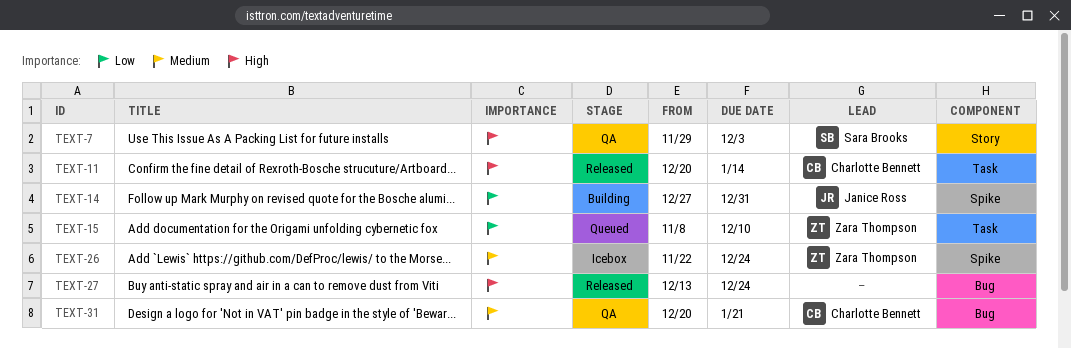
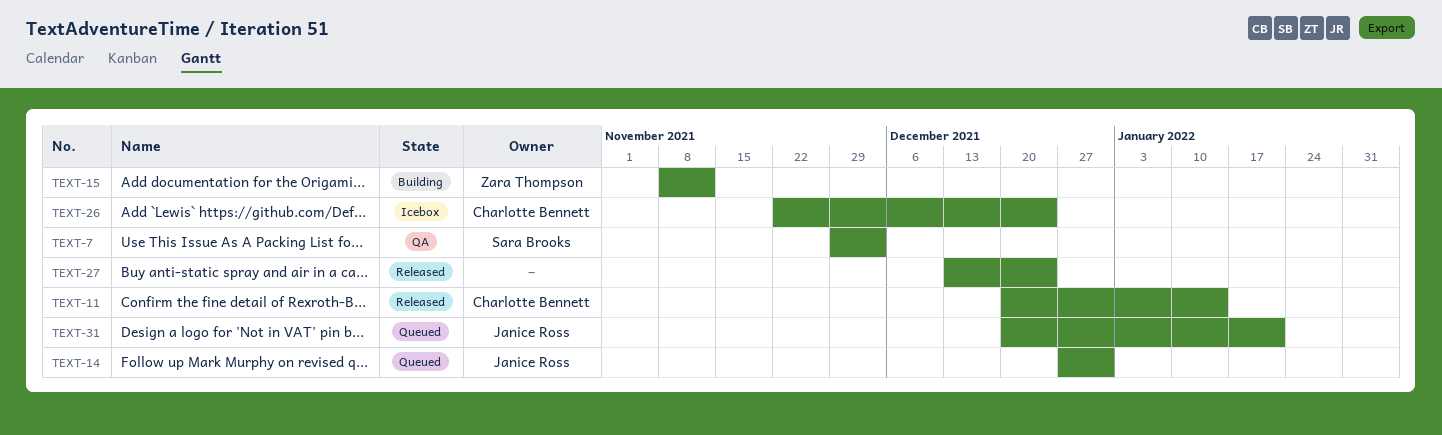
TEXT-14, status: Building -> Queued
TEXT-15, status: Queued -> Building
TEXT-15, due: Dec 10 -> Nov 12
TEXT-26, owner: Zara Thompson -> Charlotte Bennett
TEXT-31, status: QA -> Queued
TEXT-31, owner: Charlotte Bennett -> Janice Ross

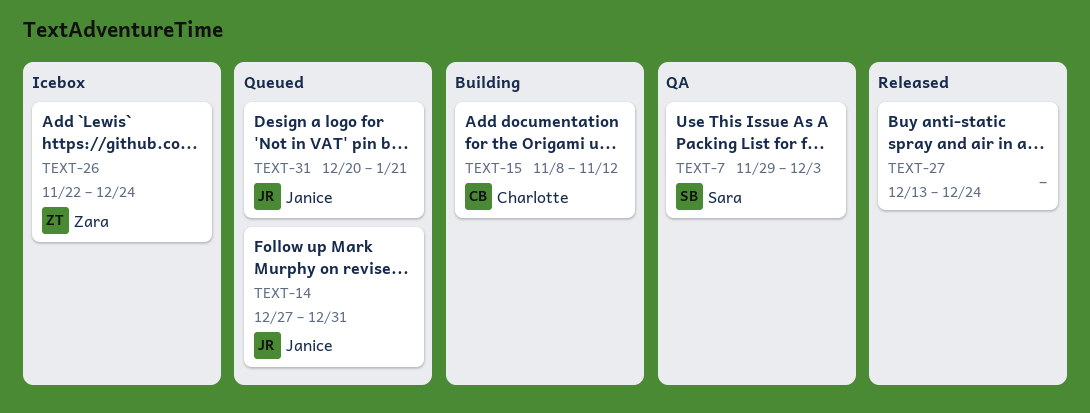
TEXT-11: present -> none
TEXT-15, owner: Zara Thompson -> Charlotte Bennett
TEXT-26, owner: Charlotte Bennett -> Zara Thompson

